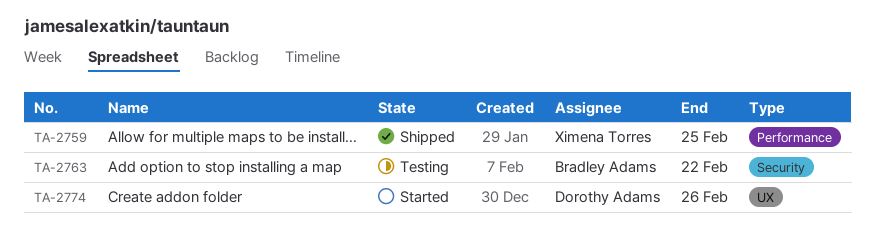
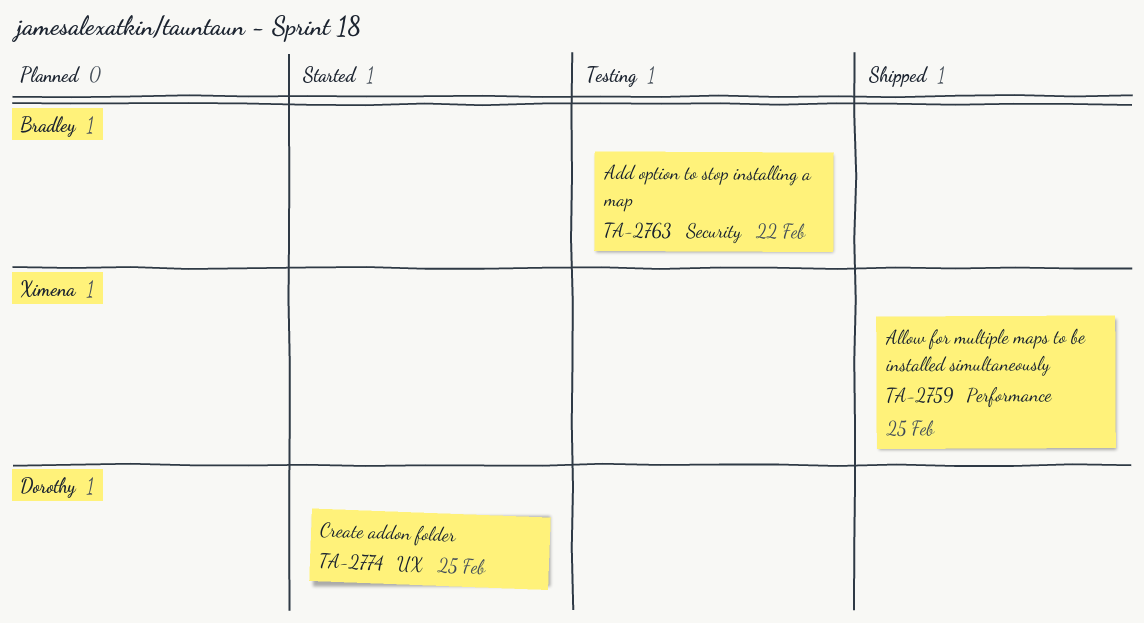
TA-2774, due: Feb 26 -> Feb 25

